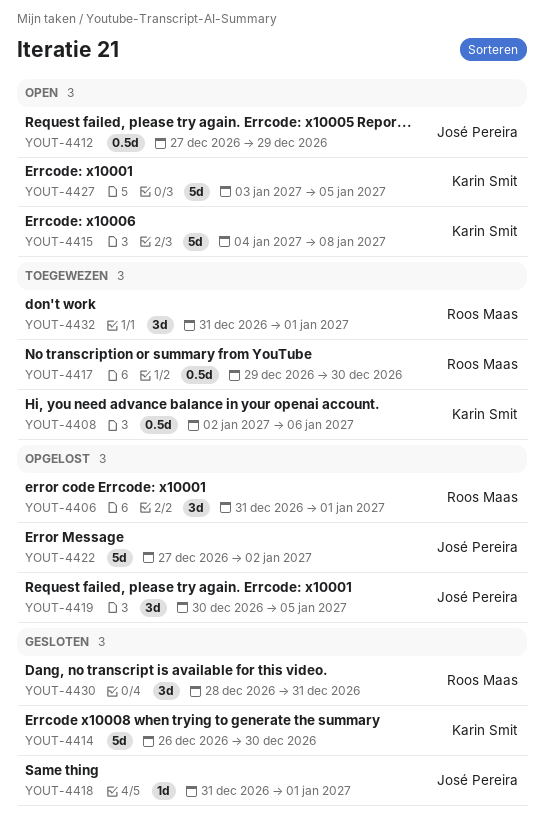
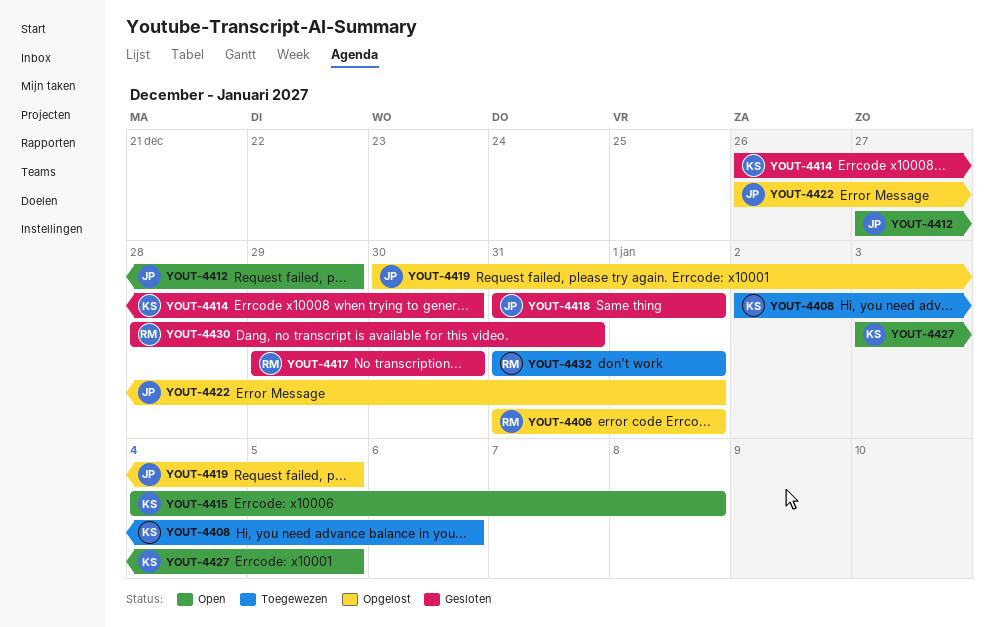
YOUT-4417, status: Toegewezen -> Gesloten
YOUT-4422, start: Dec 27 -> Dec 26
YOUT-4422, due: Jan 2 -> Jan 1

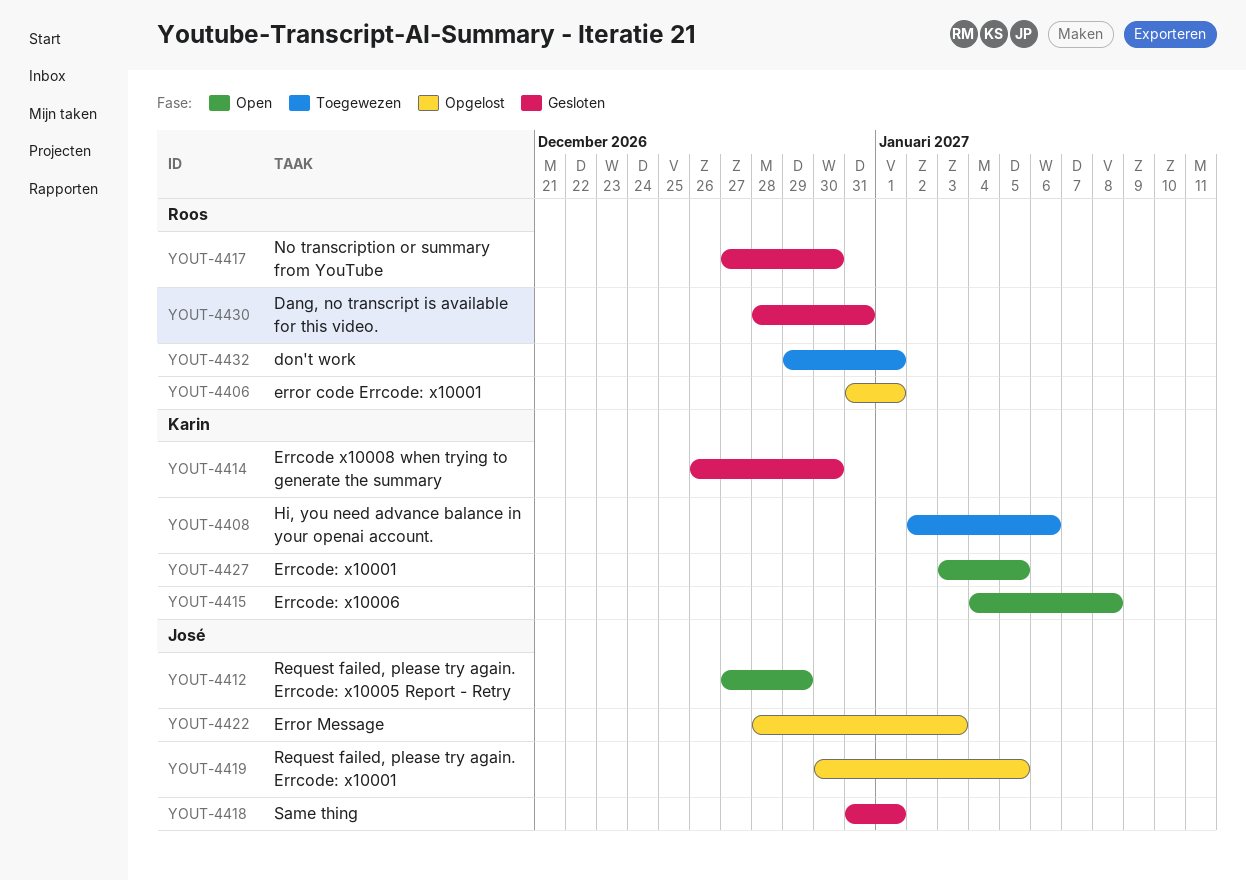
YOUT-4417, start: Dec 29 -> Dec 27
YOUT-4422, start: Dec 26 -> Dec 28
YOUT-4422, due: Jan 1 -> Jan 3
YOUT-4432, start: Dec 31 -> Dec 29

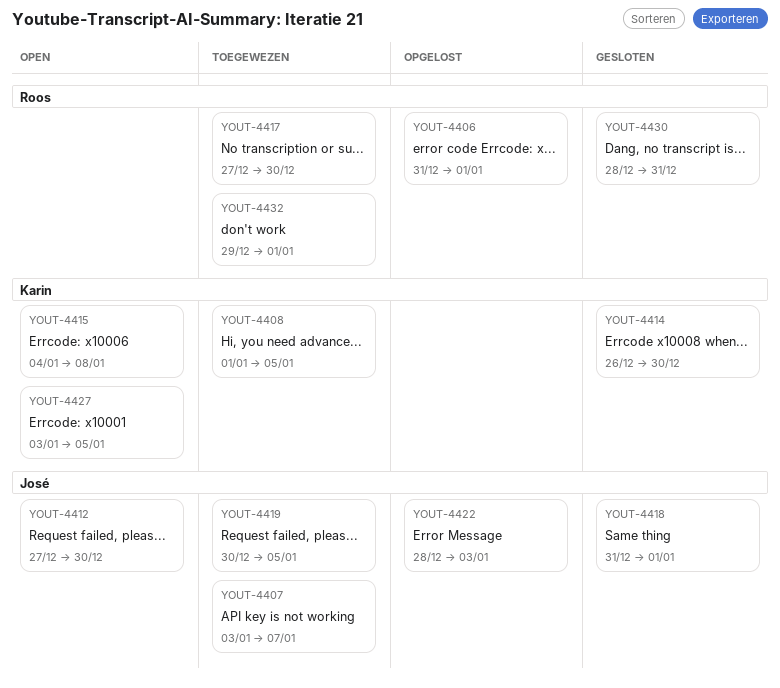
YOUT-4407: none -> present
YOUT-4408, start: Jan 2 -> Jan 1
YOUT-4408, due: Jan 6 -> Jan 5
YOUT-4412, due: Dec 29 -> Dec 30
YOUT-4417, status: Gesloten -> Toegewezen
YOUT-4419, status: Opgelost -> Toegewezen

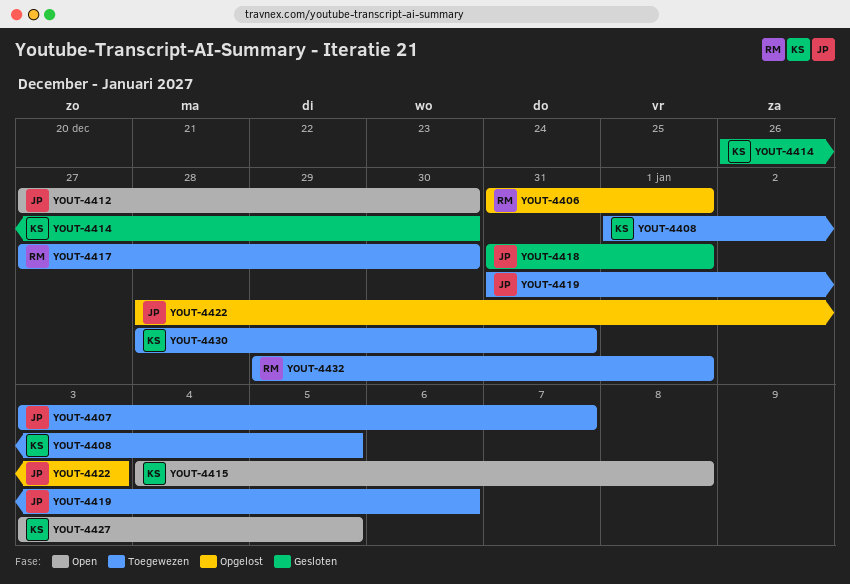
YOUT-4419, start: Dec 30 -> Dec 31
YOUT-4419, due: Jan 5 -> Jan 6
YOUT-4430, status: Gesloten -> Toegewezen
YOUT-4430, owner: Roos -> Karin

